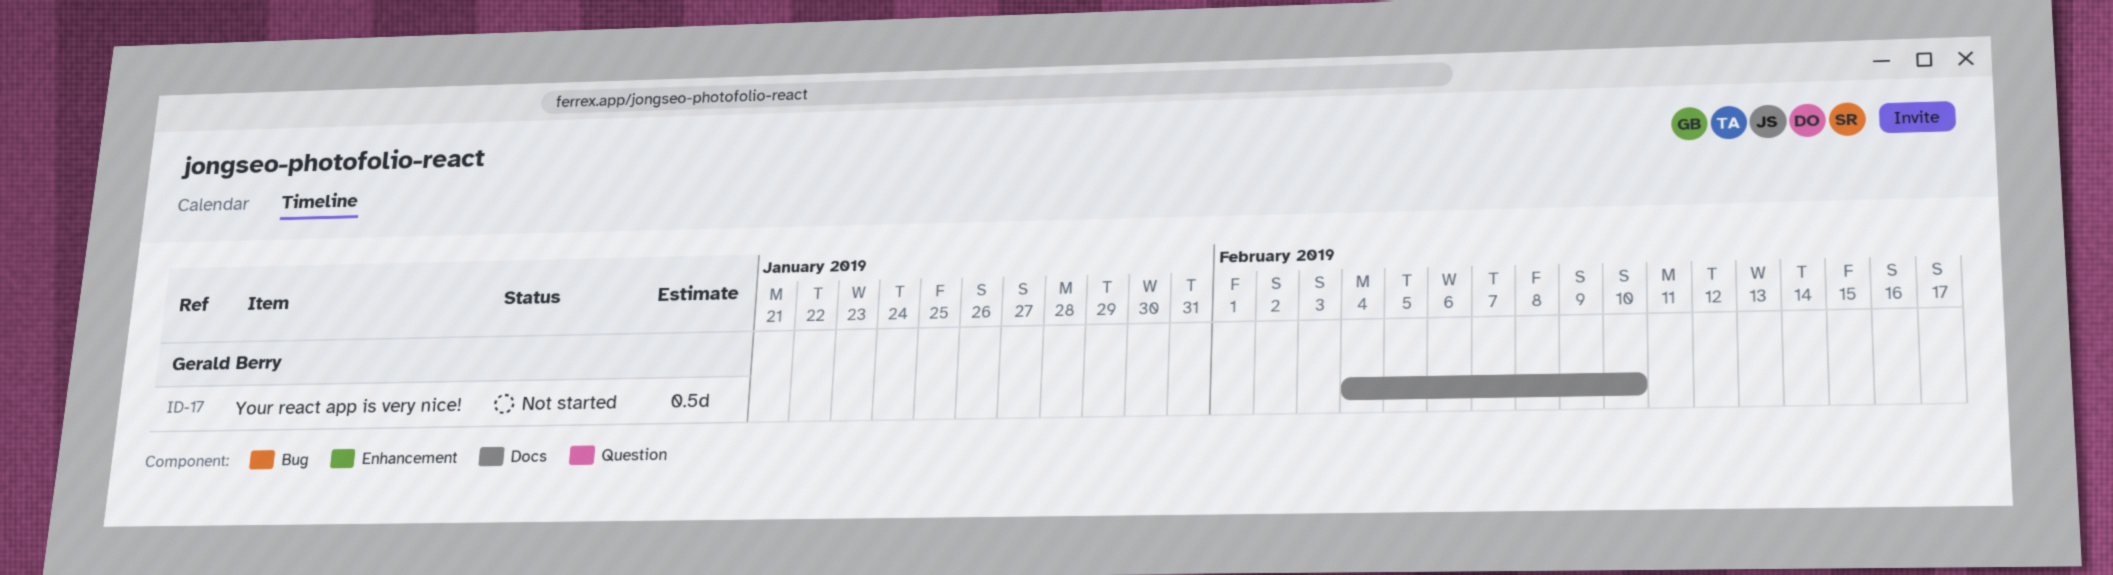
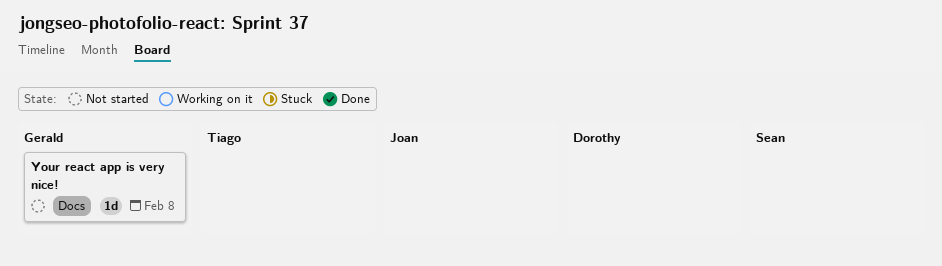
Your react app is very nice!, estimate: 0.5d -> 1d
Your react app is very nice!, due: Feb 10 -> Feb 8

